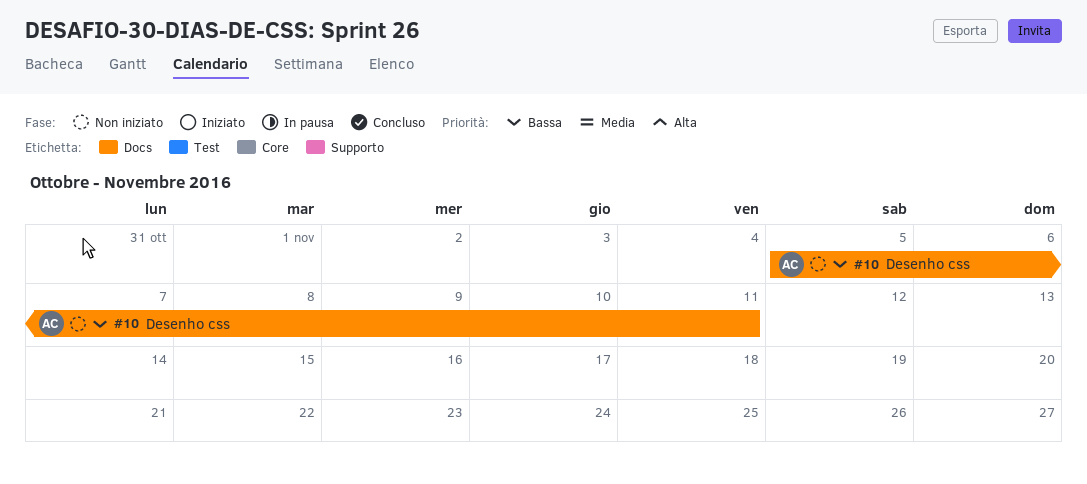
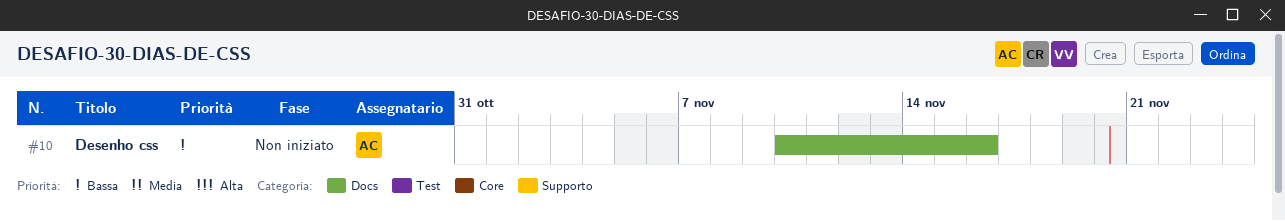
#10, start: Nov 5 -> Nov 10
#10, due: Nov 11 -> Nov 16

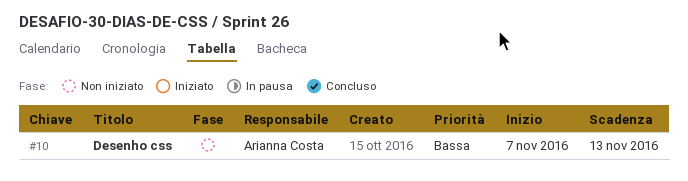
#10, start: Nov 10 -> Nov 7
#10, due: Nov 16 -> Nov 13

